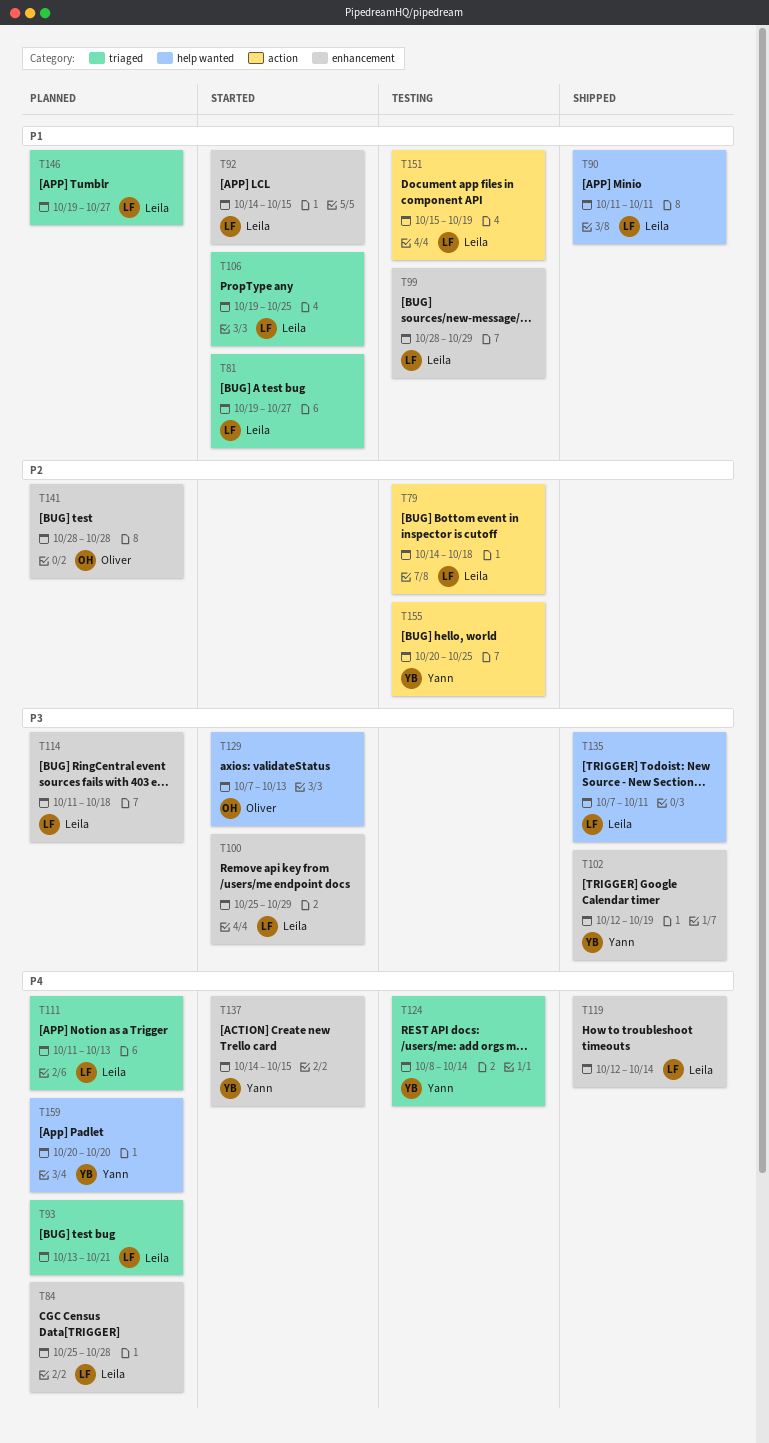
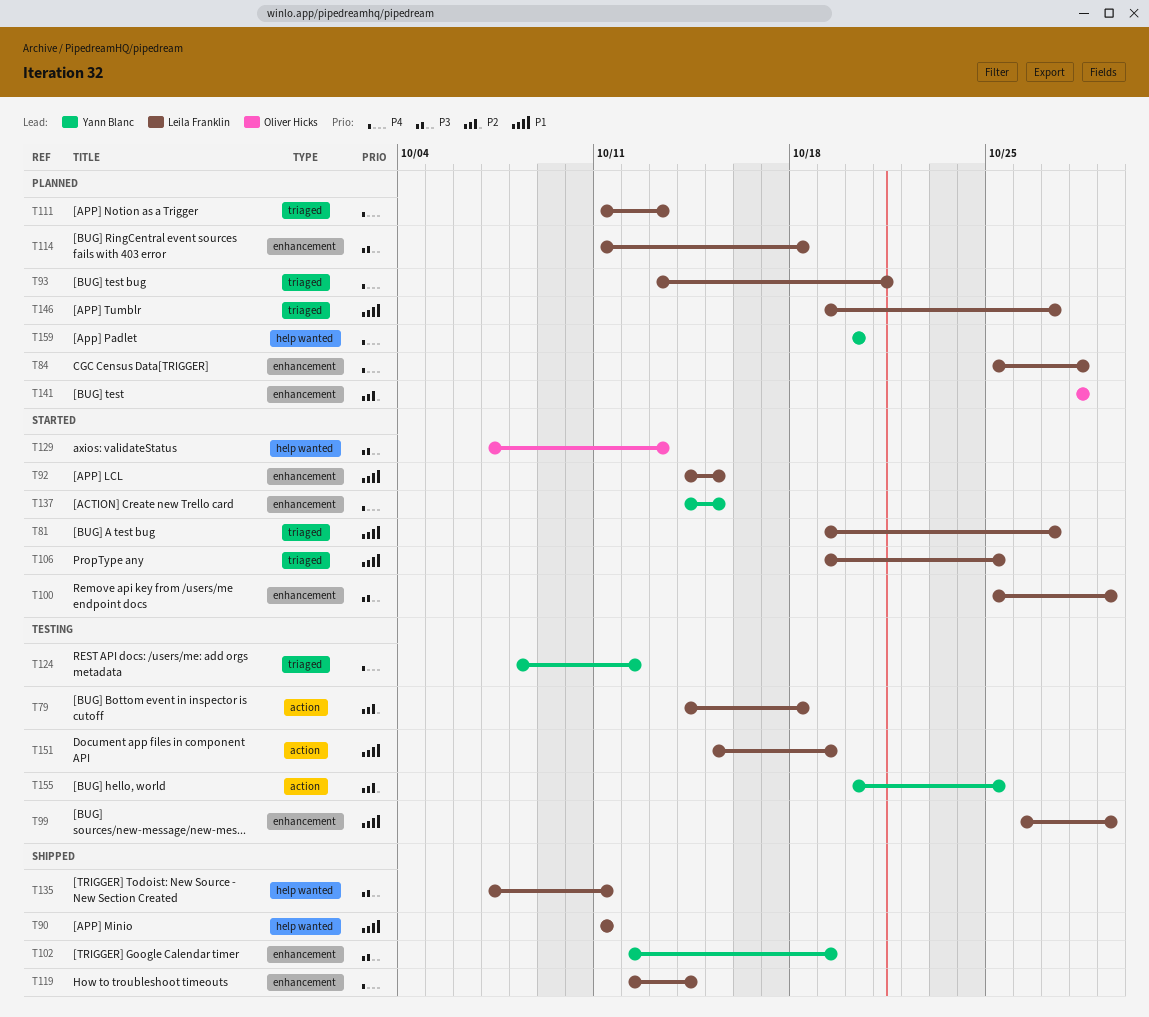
T99, start: Oct 28 -> Oct 26
T124, due: Oct 14 -> Oct 12

